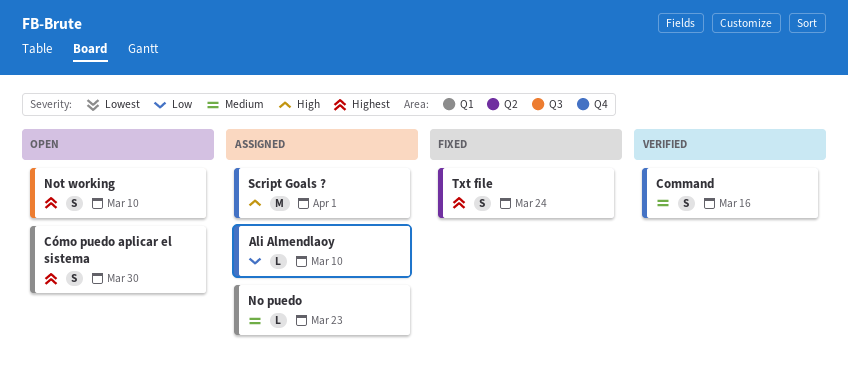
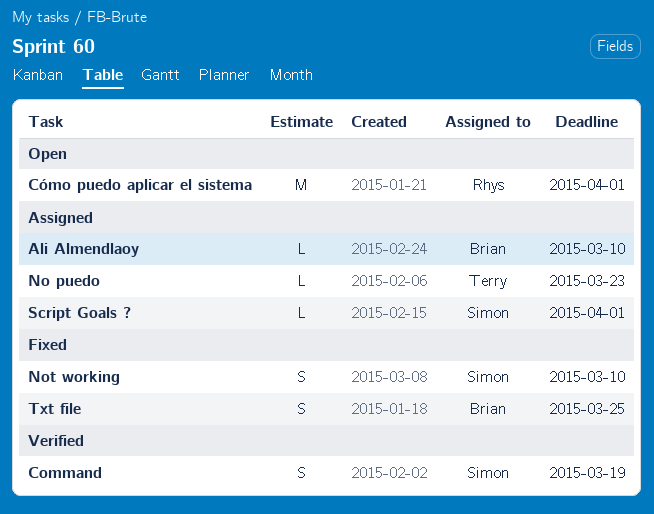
Command, due: Mar 16 -> Mar 19
Cómo puedo aplicar el sistema, estimate: S -> M
Cómo puedo aplicar el sistema, due: Mar 30 -> Apr 1
Not working, status: Open -> Fixed
Script Goals ?, estimate: M -> L
Txt file, due: Mar 24 -> Mar 25

